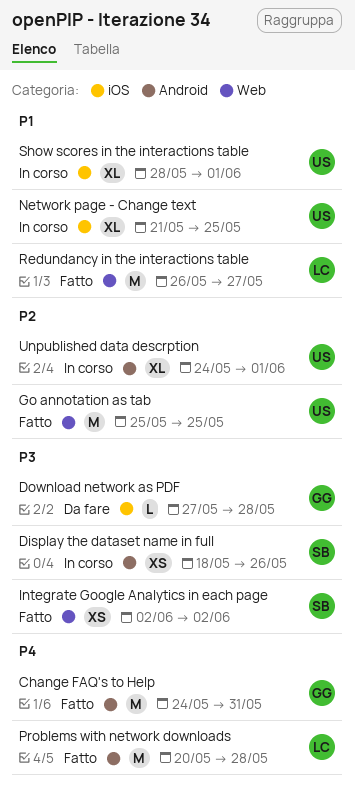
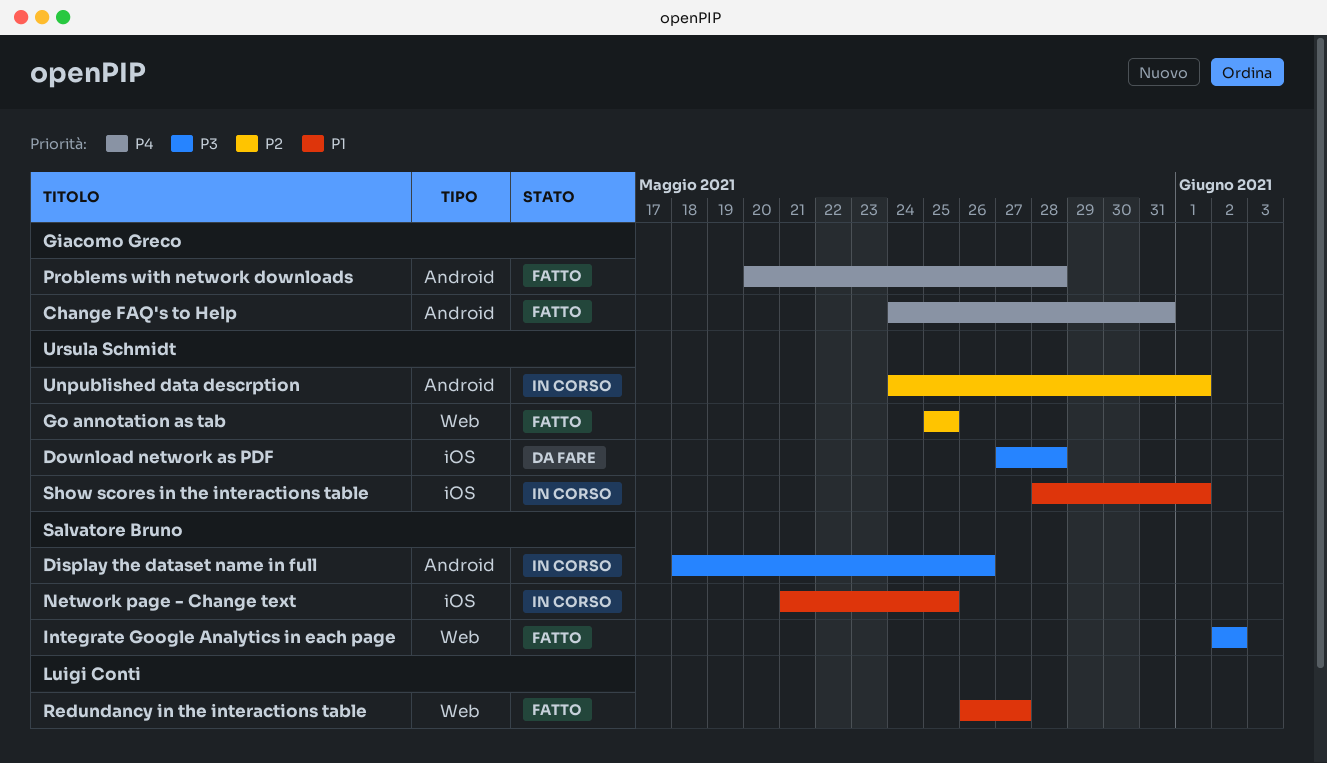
Download network as PDF, owner: Giacomo Greco -> Ursula Schmidt
Network page - Change text, owner: Ursula Schmidt -> Salvatore Bruno
Problems with network downloads, owner: Luigi Conti -> Giacomo Greco

